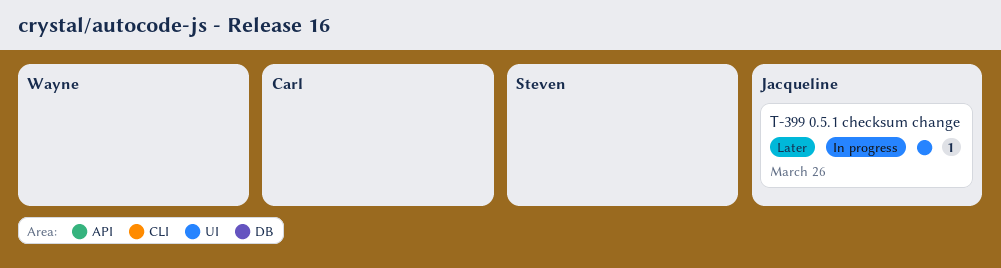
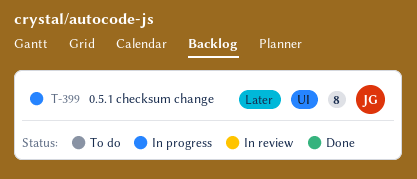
T-399, estimate: 1 -> 8

